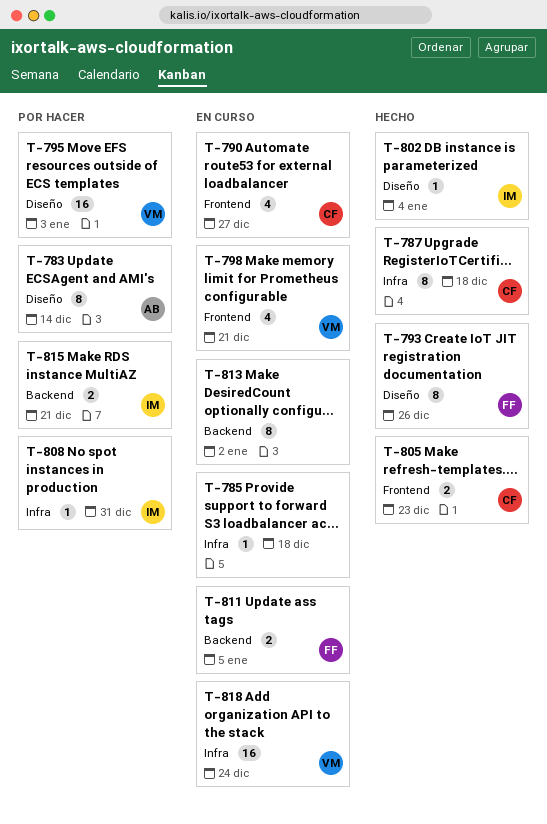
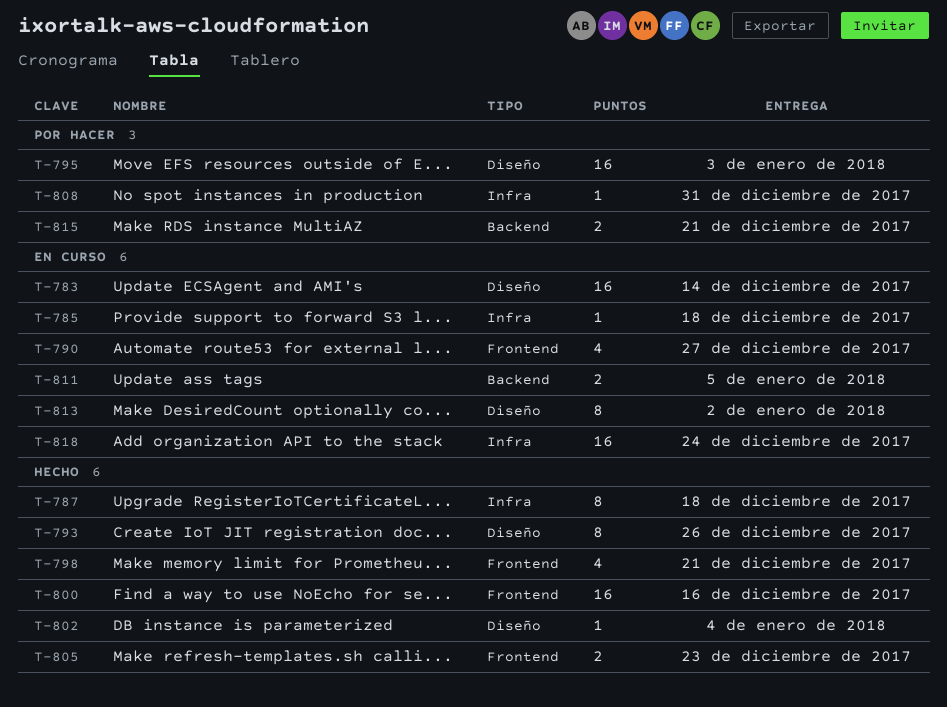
T-783, status: Por hacer -> En curso
T-783, estimate: 8 -> 16
T-798, status: En curso -> Hecho
T-800: none -> present
T-813, label: Backend -> Diseño

